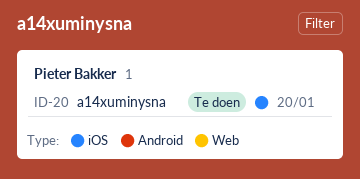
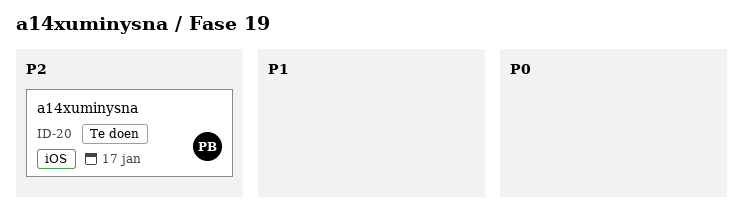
ID-20, due: Jan 20 -> Jan 17

